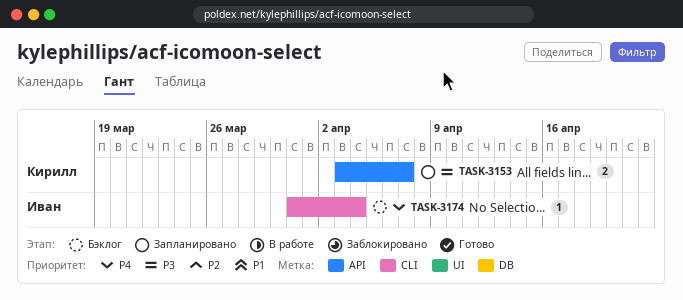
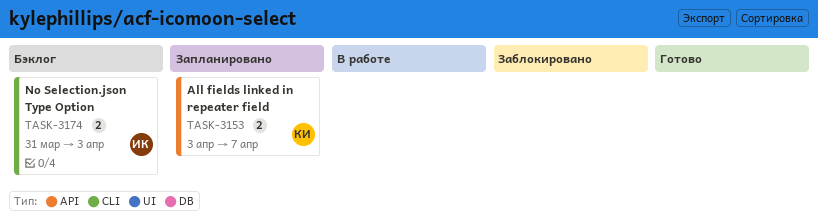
TASK-3174, estimate: 1 -> 2
TASK-3174, due: Apr 4 -> Apr 3

